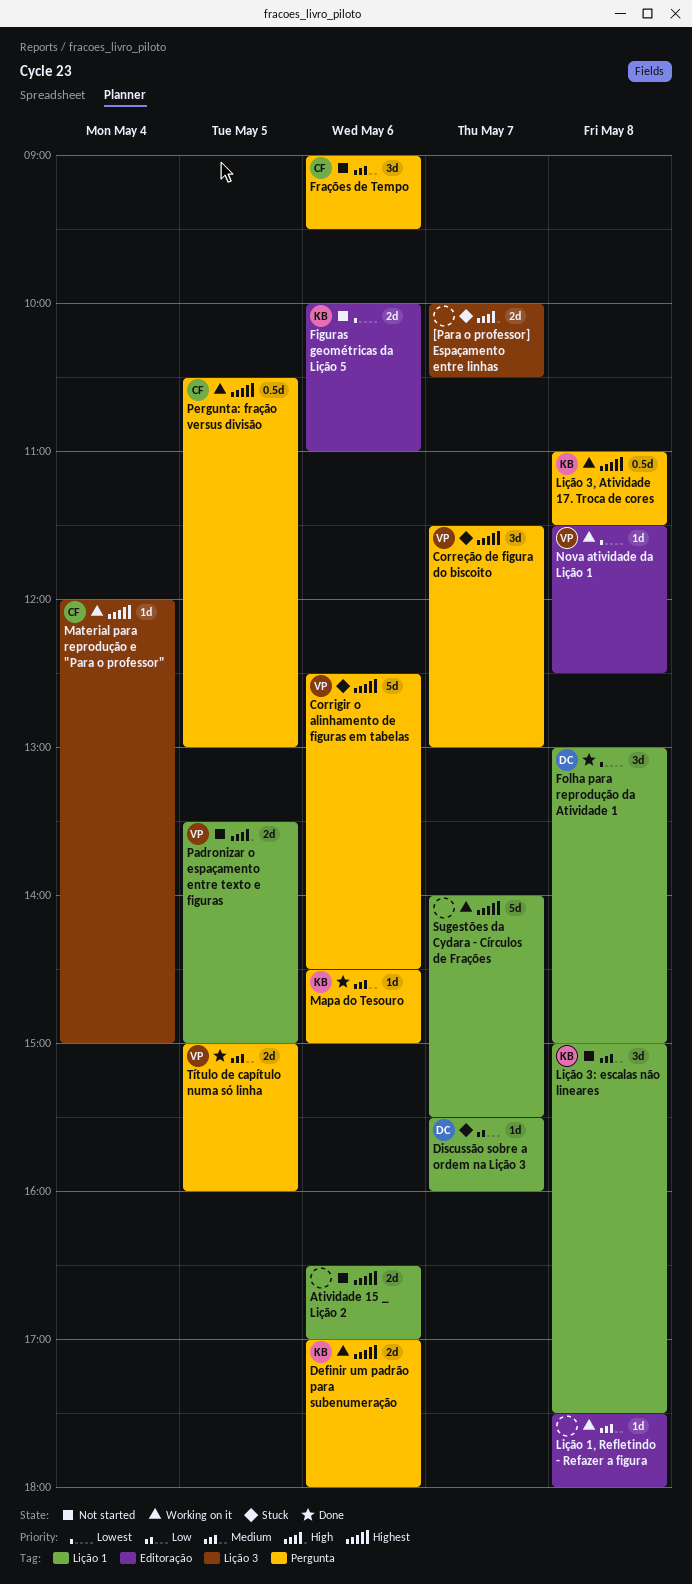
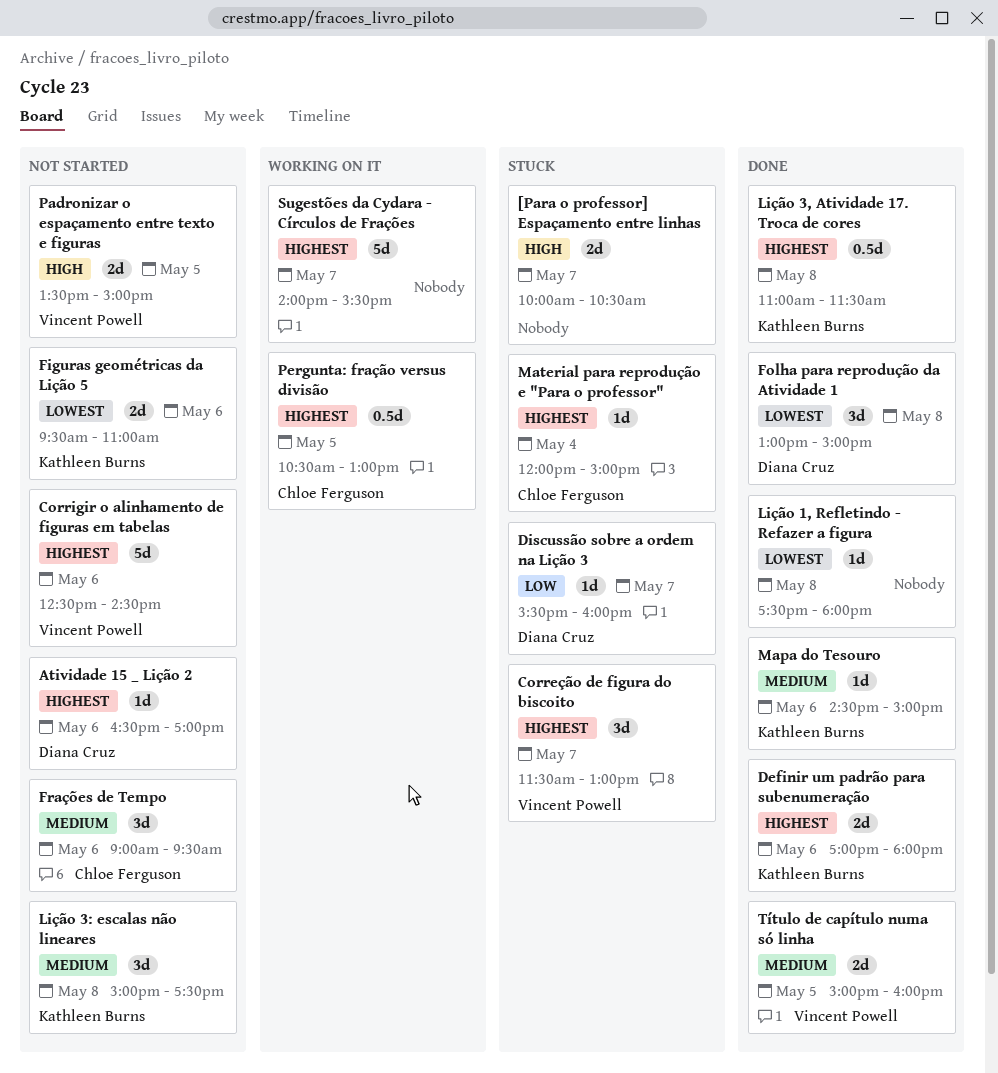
Atividade 15 _ Lição 2, owner: none -> Diana Cruz
Atividade 15 _ Lição 2, estimate: 2d -> 1d
Corrigir o alinhamento de figuras em tabelas, status: Stuck -> Not started
Definir um padrão para subenumeração, status: Working on it -> Done
Figuras geométricas da Lição 5, begins: 10:00 -> 09:30
Lição 1, Refletindo - Refazer a figura, status: Working on it -> Done
Lição 1, Refletindo - Refazer a figura, priority: Medium -> Lowest
Lição 3, Atividade 17. Troca de cores, status: Working on it -> Done
Material para reprodução e "Para o professor", status: Working on it -> Stuck
Nova atividade da Lição 1: present -> none

